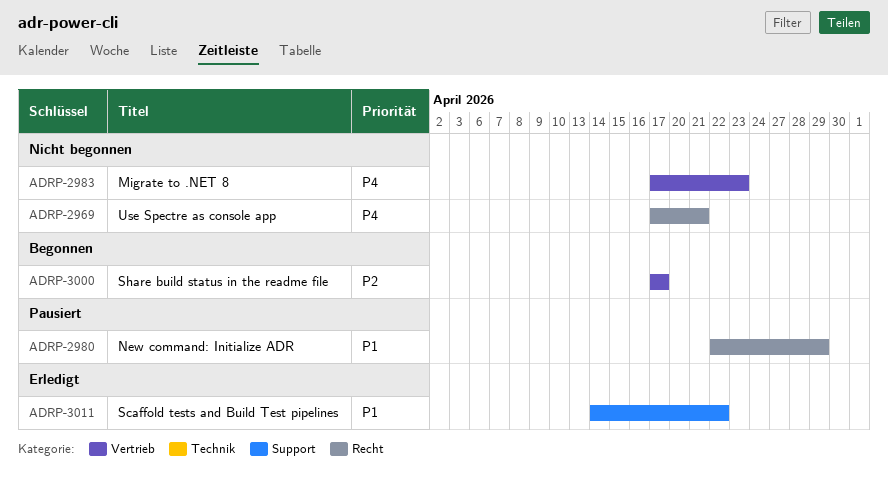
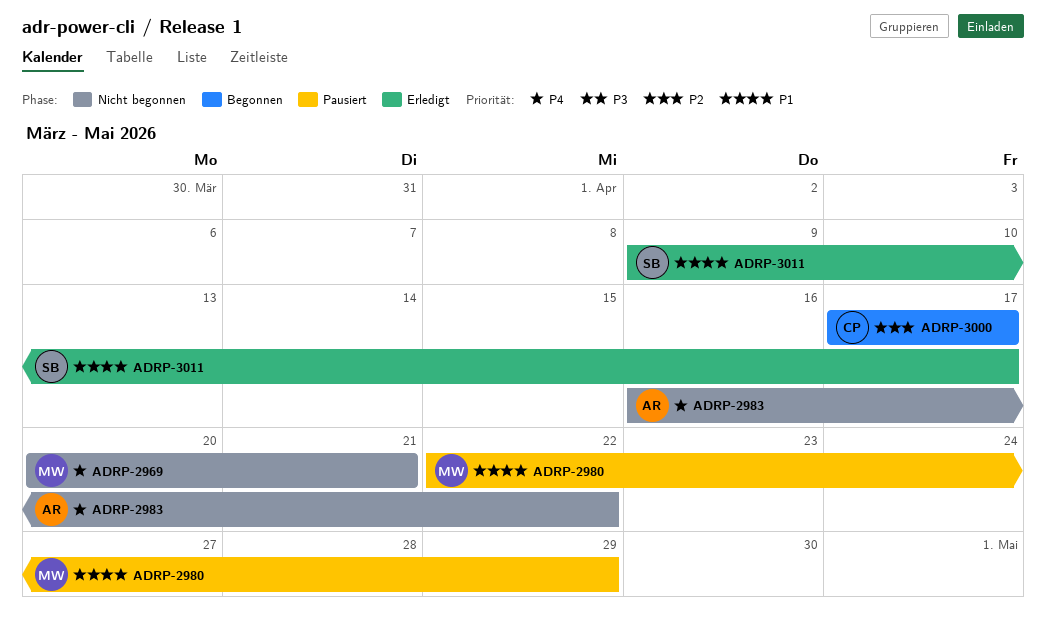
ADRP-2969, start: Apr 17 -> Apr 20
ADRP-2983, start: Apr 17 -> Apr 16
ADRP-2983, due: Apr 23 -> Apr 22
ADRP-3011, start: Apr 14 -> Apr 9
ADRP-3011, due: Apr 22 -> Apr 17

